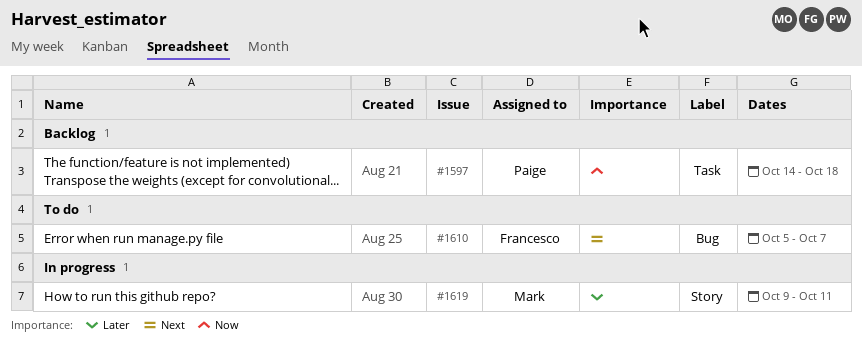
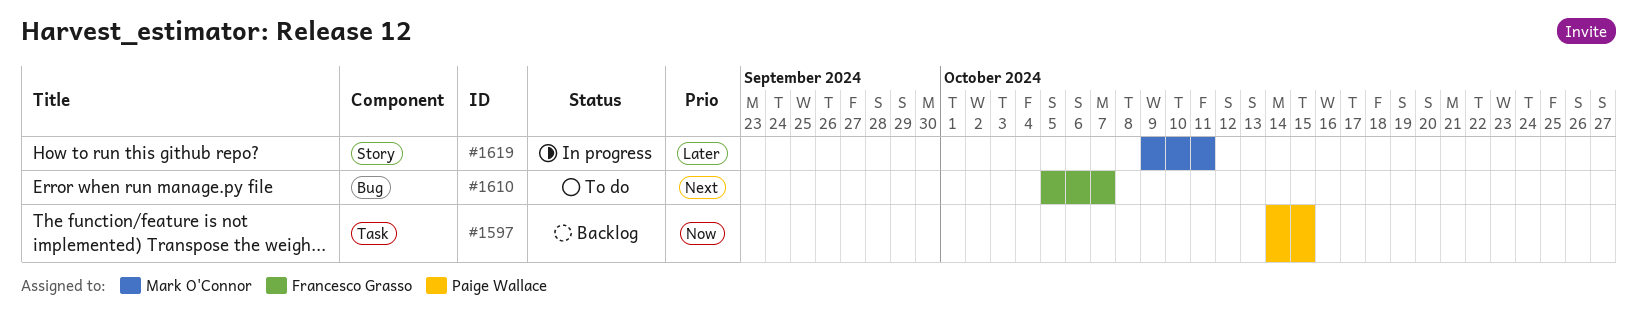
#1597, due: Oct 18 -> Oct 15

